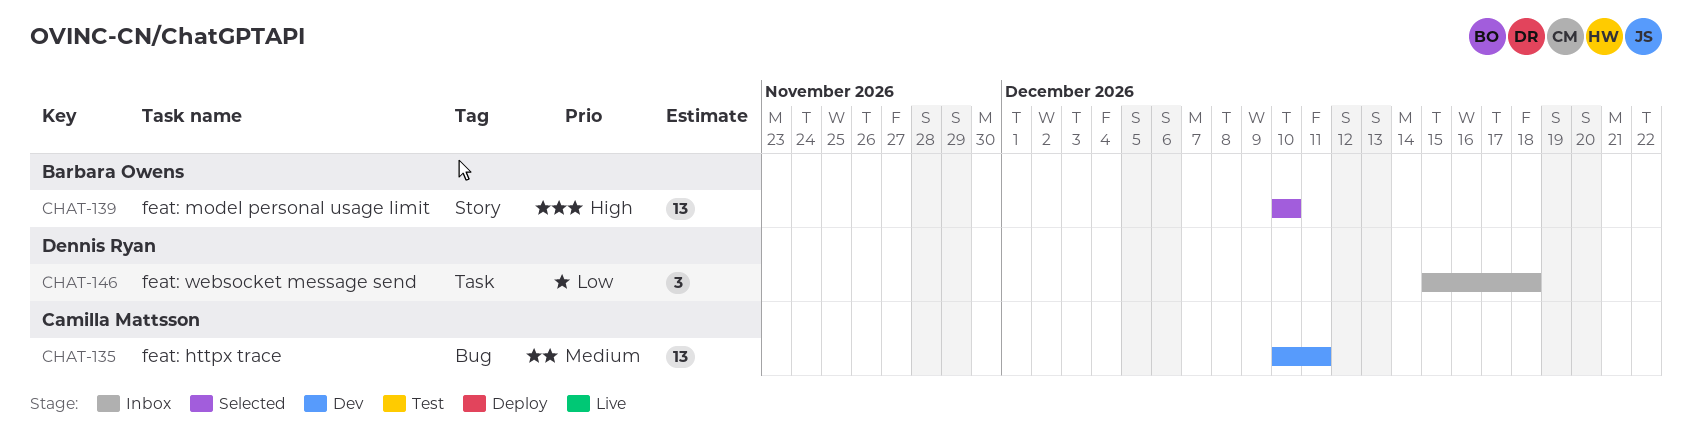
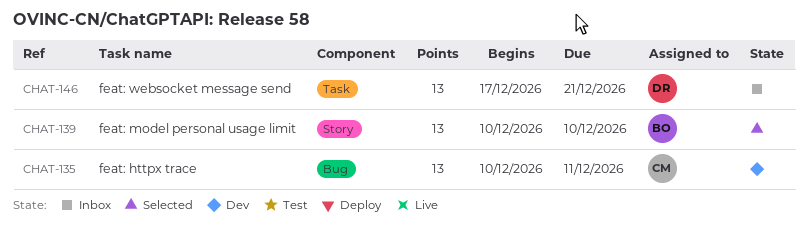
CHAT-146, estimate: 3 -> 13
CHAT-146, start: Dec 15 -> Dec 17
CHAT-146, due: Dec 18 -> Dec 21

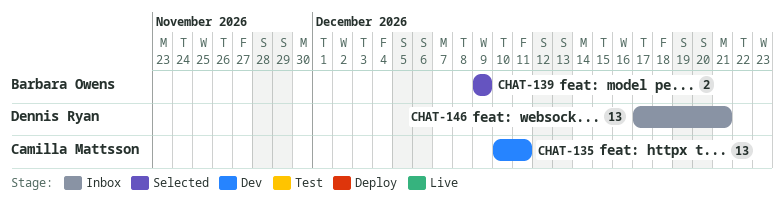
CHAT-139, estimate: 13 -> 2
CHAT-139, start: Dec 10 -> Dec 9
CHAT-139, due: Dec 10 -> Dec 9

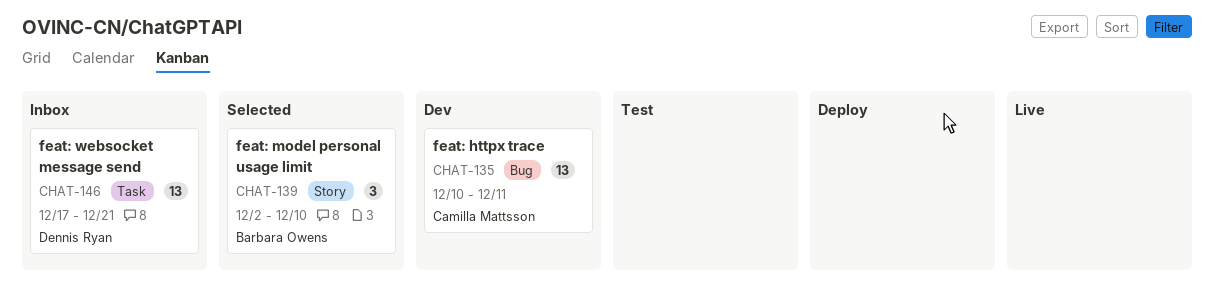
CHAT-139, estimate: 2 -> 3
CHAT-139, start: Dec 9 -> Dec 2
CHAT-139, due: Dec 9 -> Dec 10

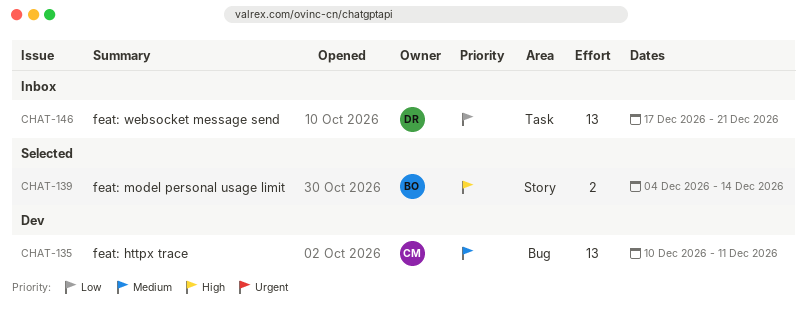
CHAT-139, estimate: 3 -> 2
CHAT-139, start: Dec 2 -> Dec 4
CHAT-139, due: Dec 10 -> Dec 14

